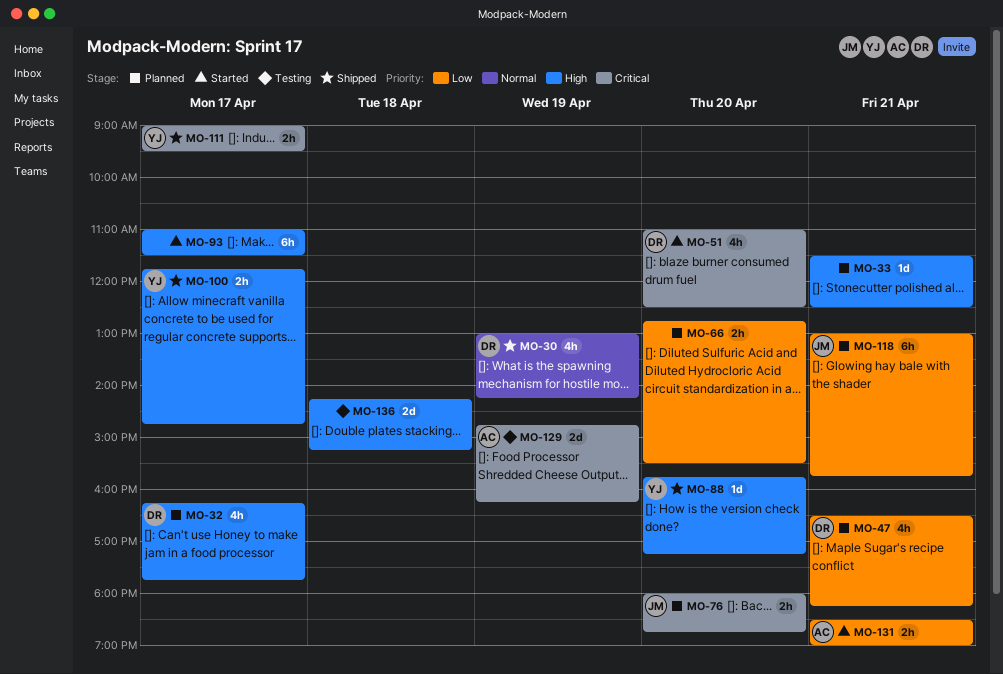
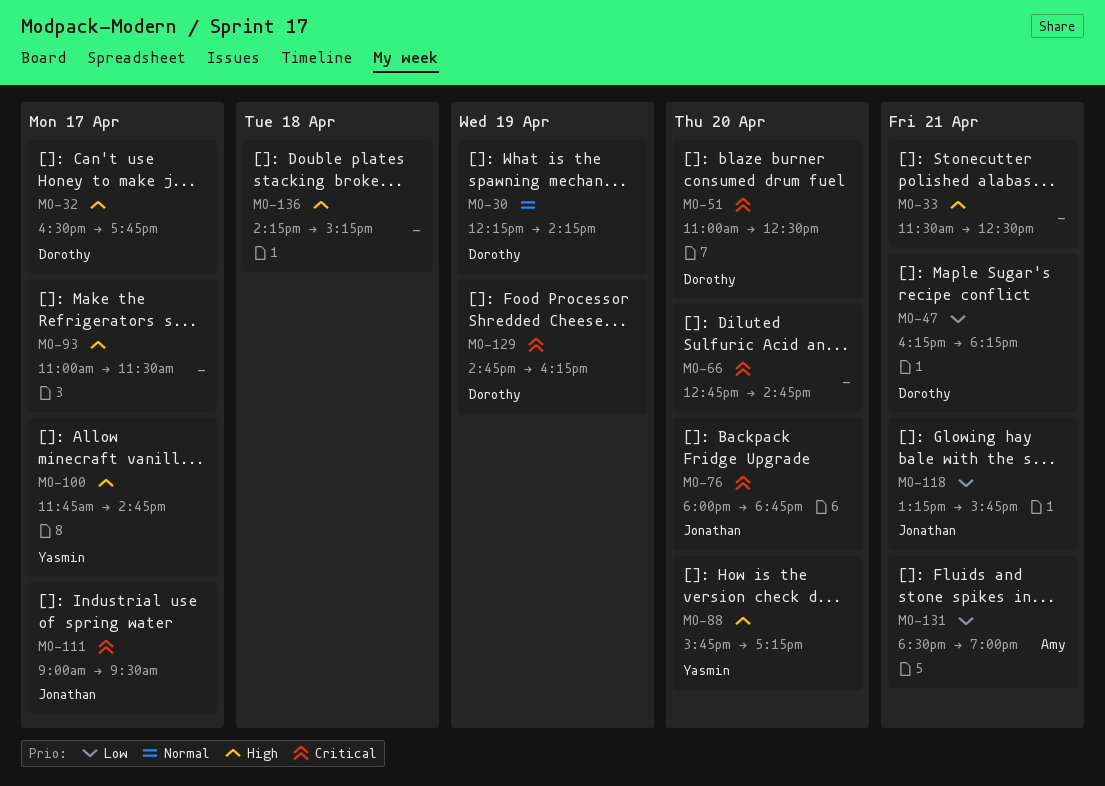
MO-30, begins: 13:00 -> 12:15
MO-32, begins: 16:15 -> 16:30
MO-47, begins: 16:30 -> 16:15
MO-66, priority: Low -> Critical
MO-66, ends: 15:30 -> 14:45
MO-111, owner: Yasmin -> Jonathan
MO-118, begins: 13:00 -> 13:15
MO-129, owner: Amy -> Dorothy

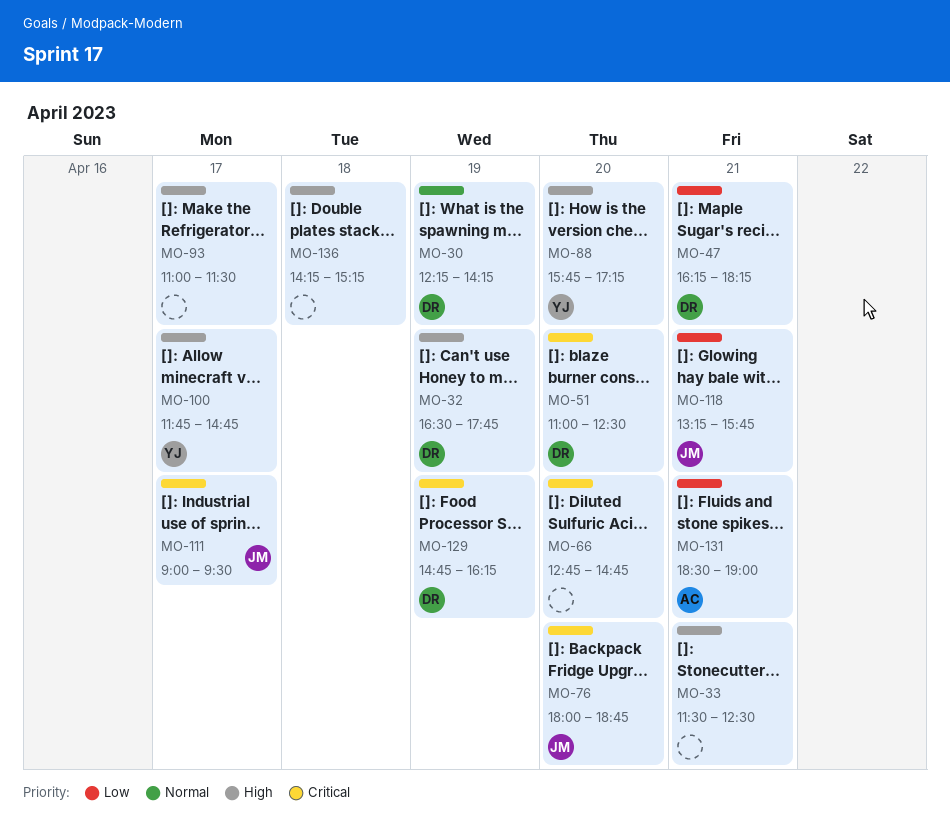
MO-32, day: Apr 17 -> Apr 19

